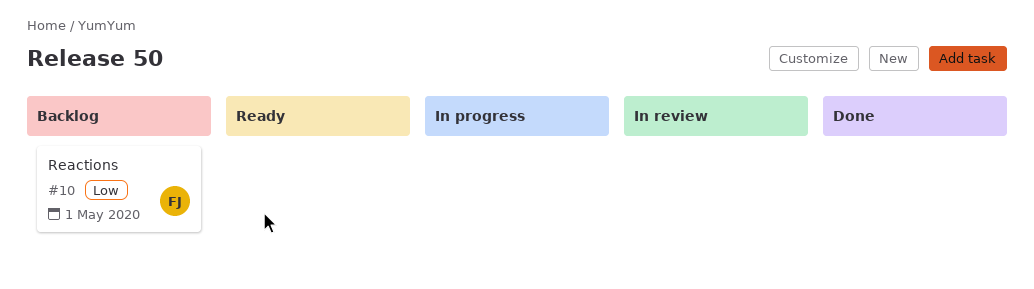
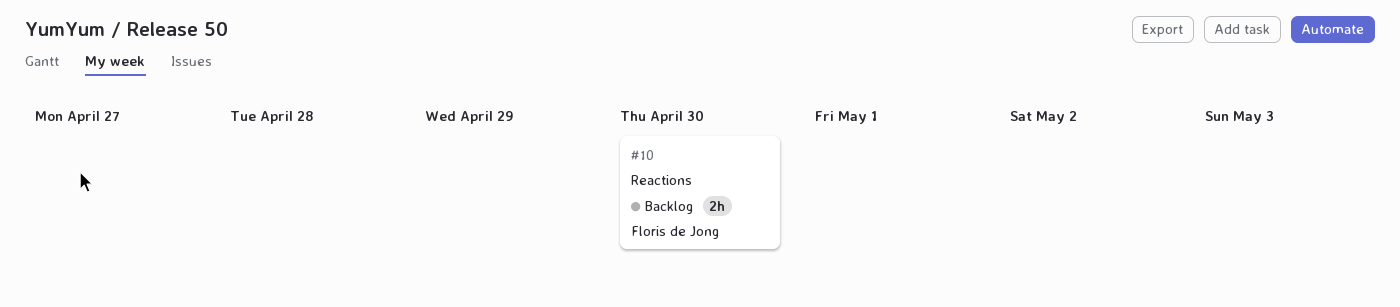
#10, due: May 1 -> Apr 30

